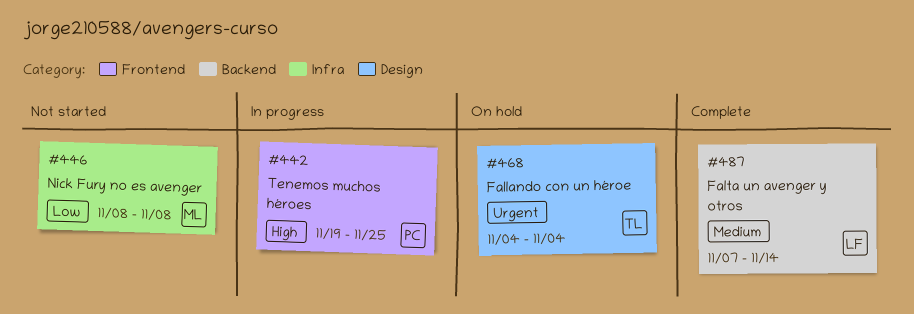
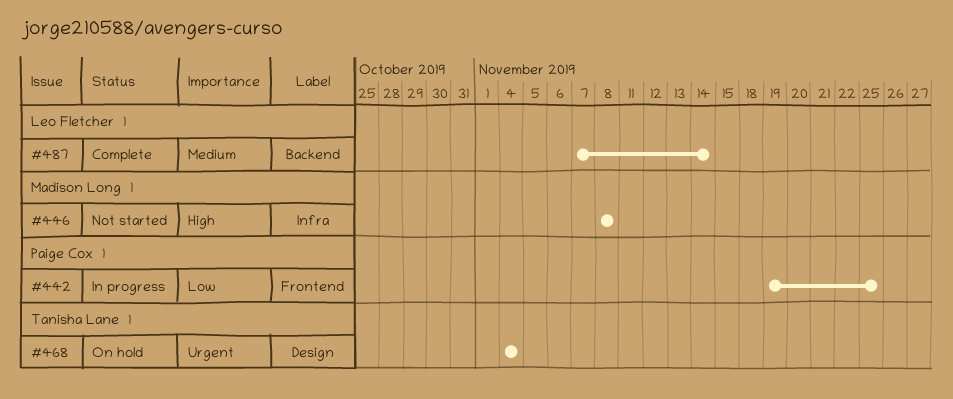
#442, priority: High -> Low
#446, priority: Low -> High

